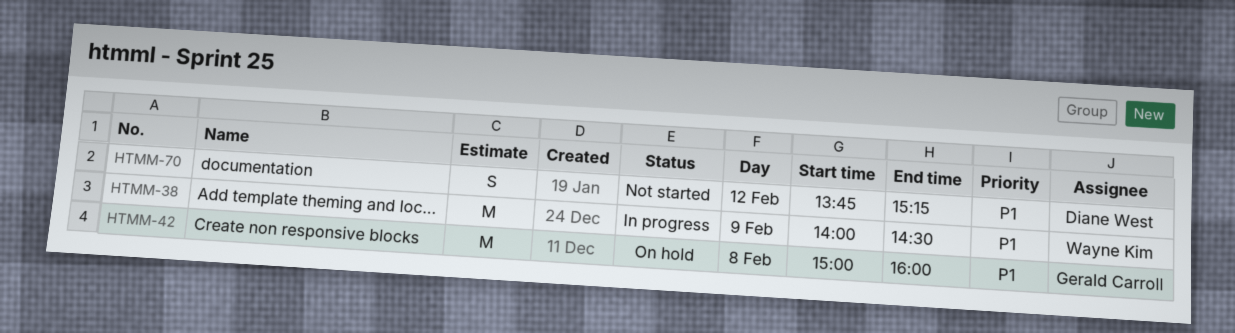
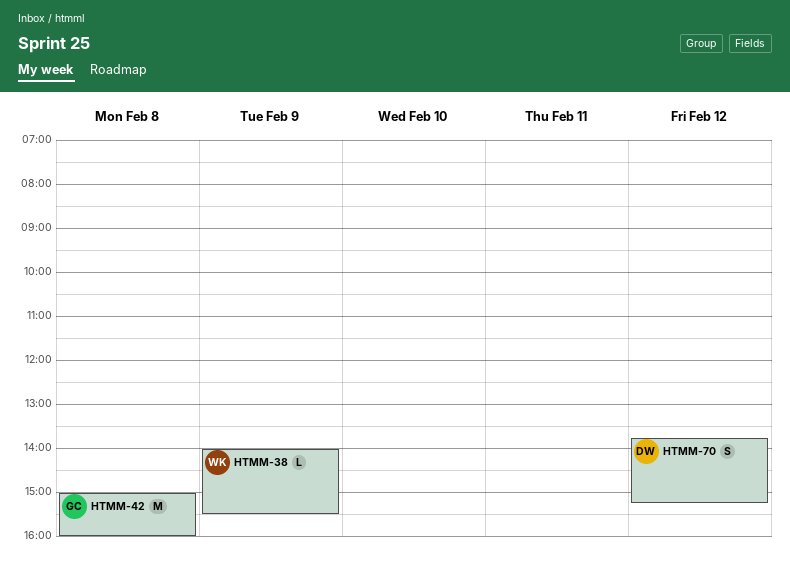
HTMM-38, estimate: M -> L
HTMM-38, ends: 14:30 -> 15:30

